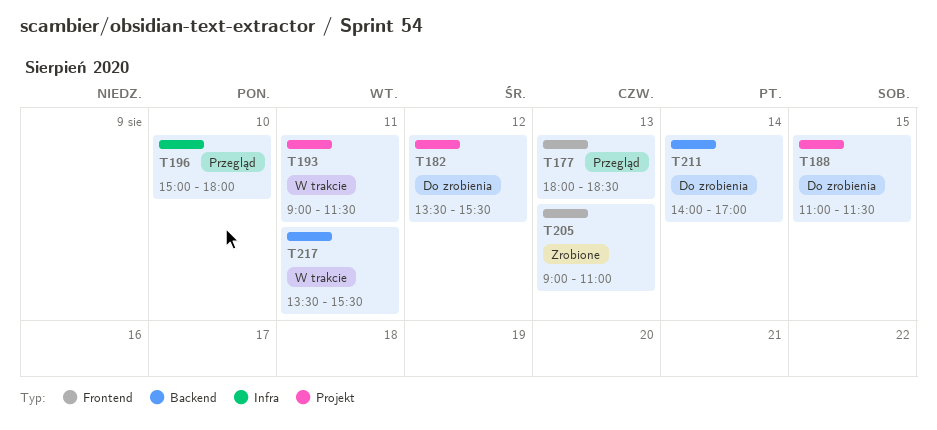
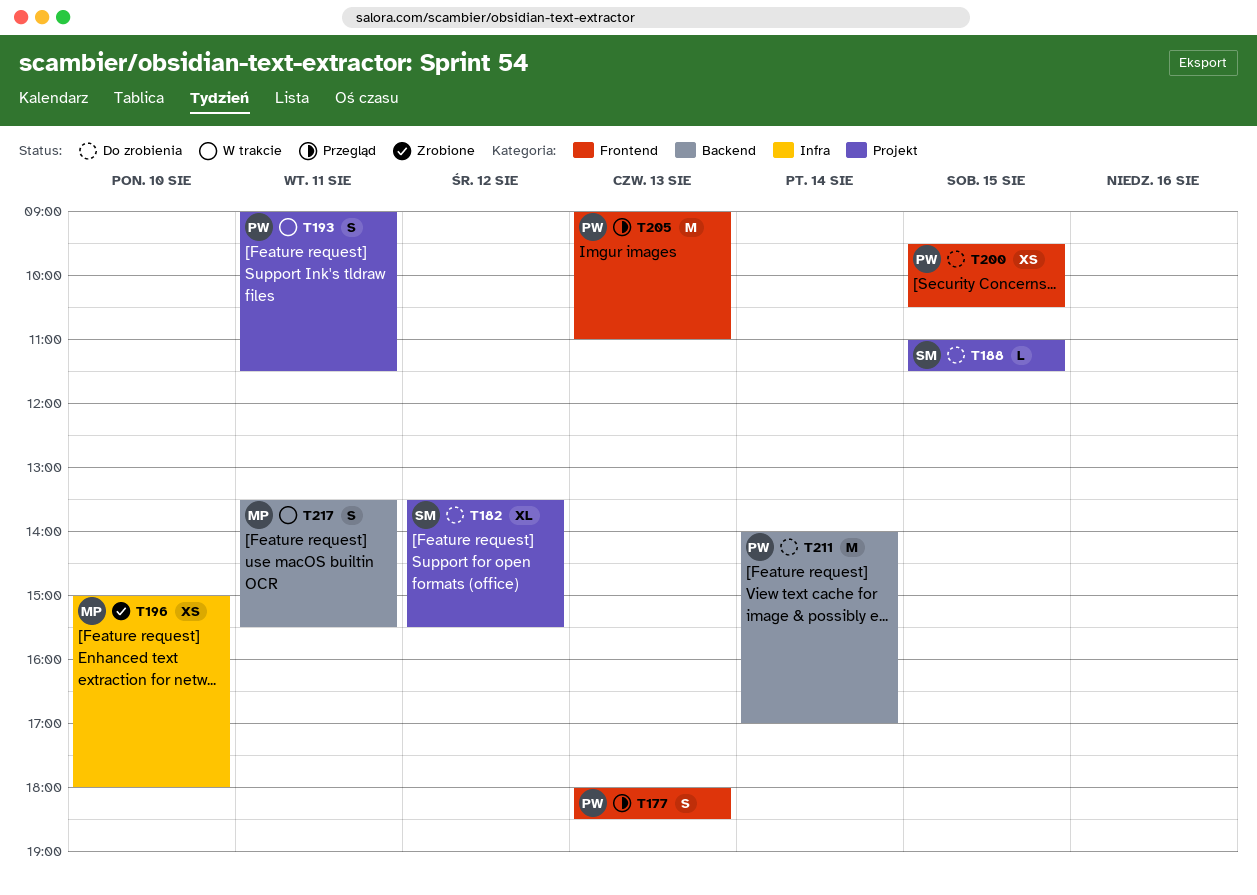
T196, status: Przegląd -> Zrobione
T200: none -> present
T205, status: Zrobione -> Przegląd

